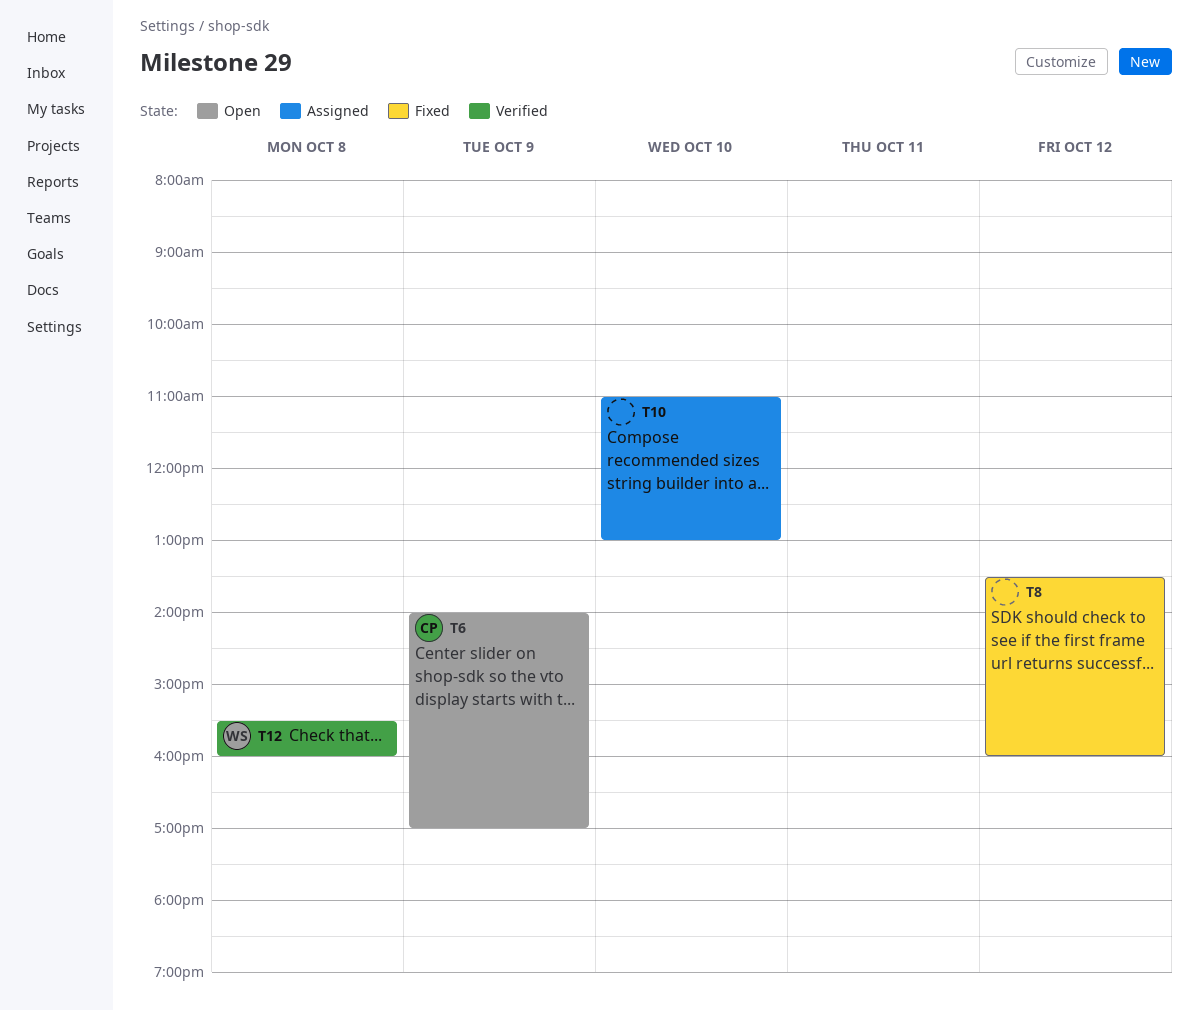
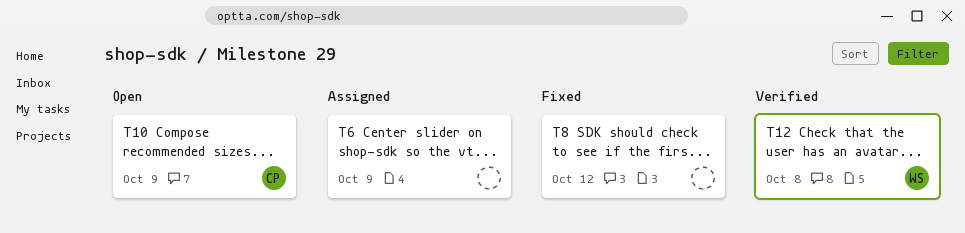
T6, status: Open -> Assigned
T6, owner: CP -> none
T10, status: Assigned -> Open
T10, owner: none -> CP
T10, day: Oct 10 -> Oct 9

